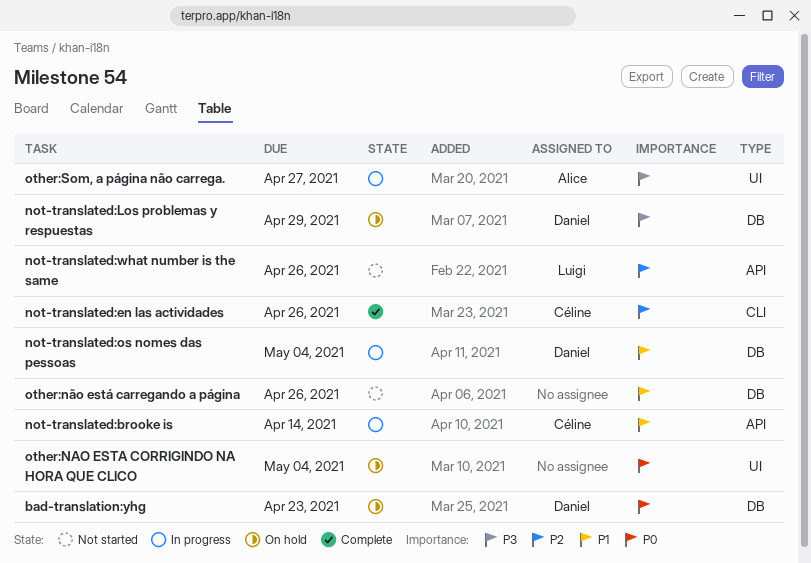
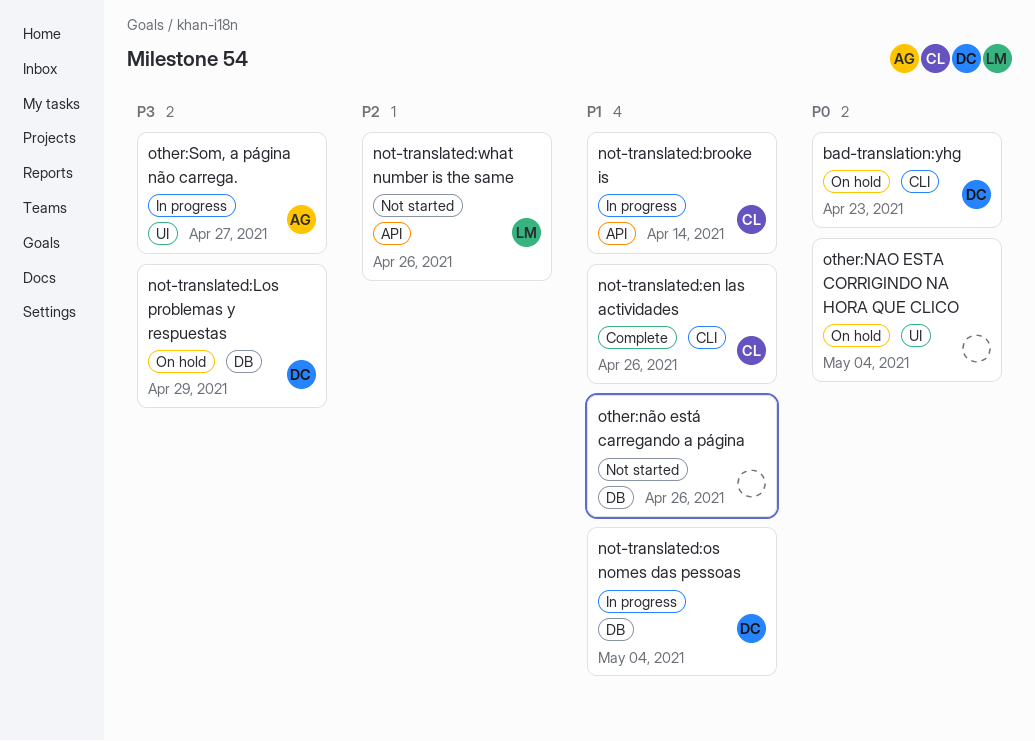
bad-translation:yhg, label: DB -> CLI
not-translated:en las actividades, priority: P2 -> P1

